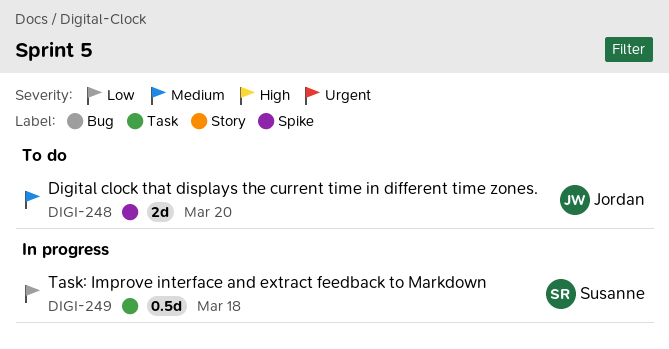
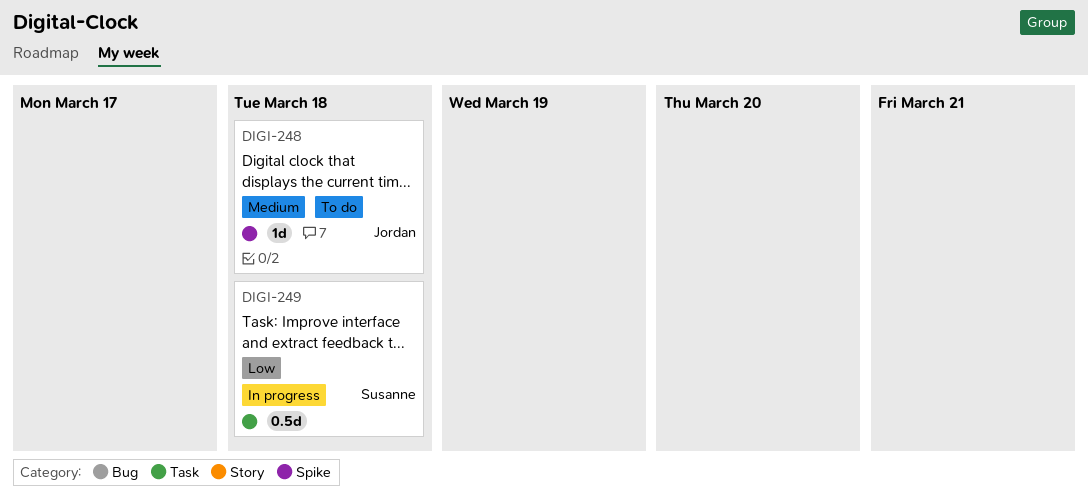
DIGI-248, estimate: 2d -> 1d
DIGI-248, due: Mar 20 -> Mar 18

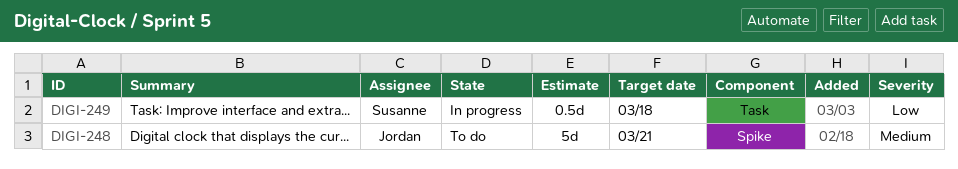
DIGI-248, estimate: 1d -> 5d
DIGI-248, due: Mar 18 -> Mar 21

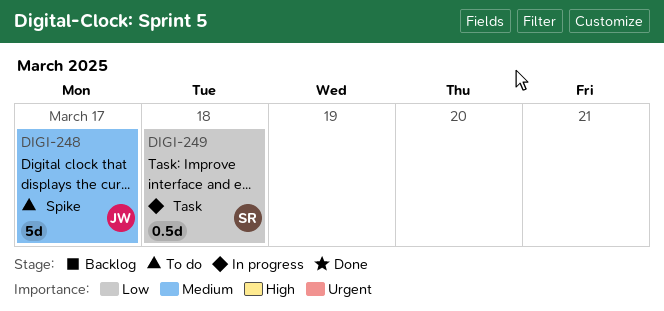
DIGI-248, due: Mar 21 -> Mar 17

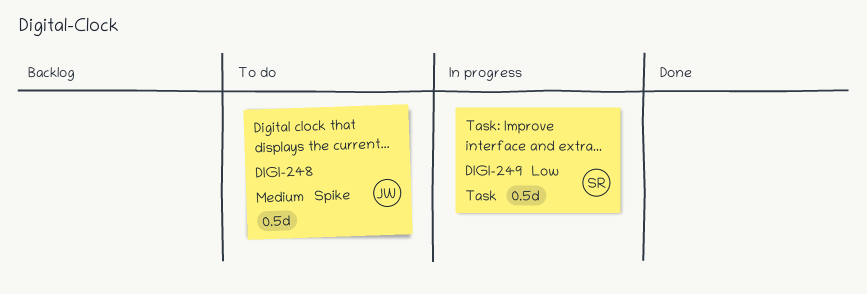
DIGI-248, estimate: 5d -> 0.5d

